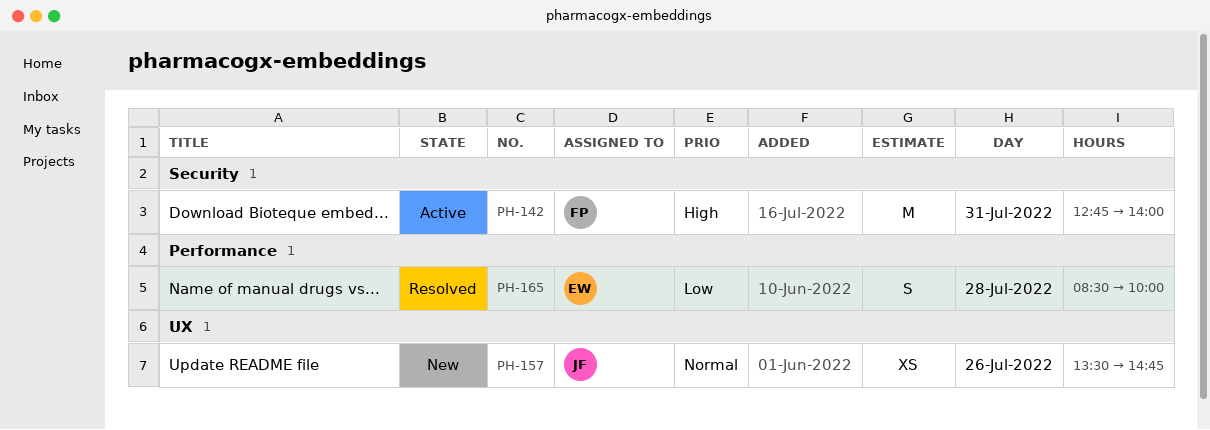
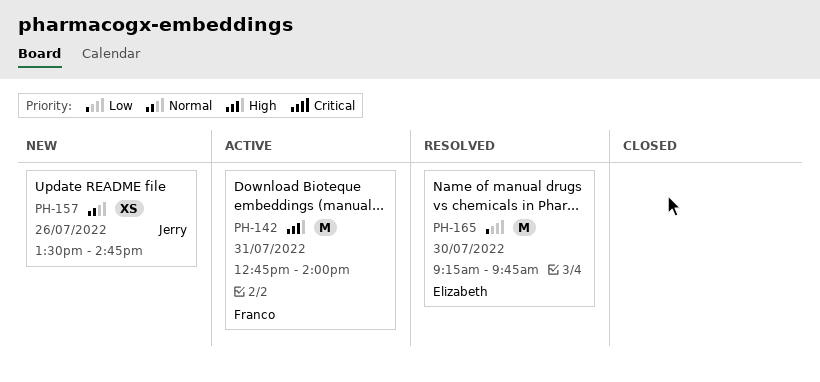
PH-165, estimate: S -> M
PH-165, day: Jul 28 -> Jul 30
PH-165, begins: 08:30 -> 09:15
PH-165, ends: 10:00 -> 09:45

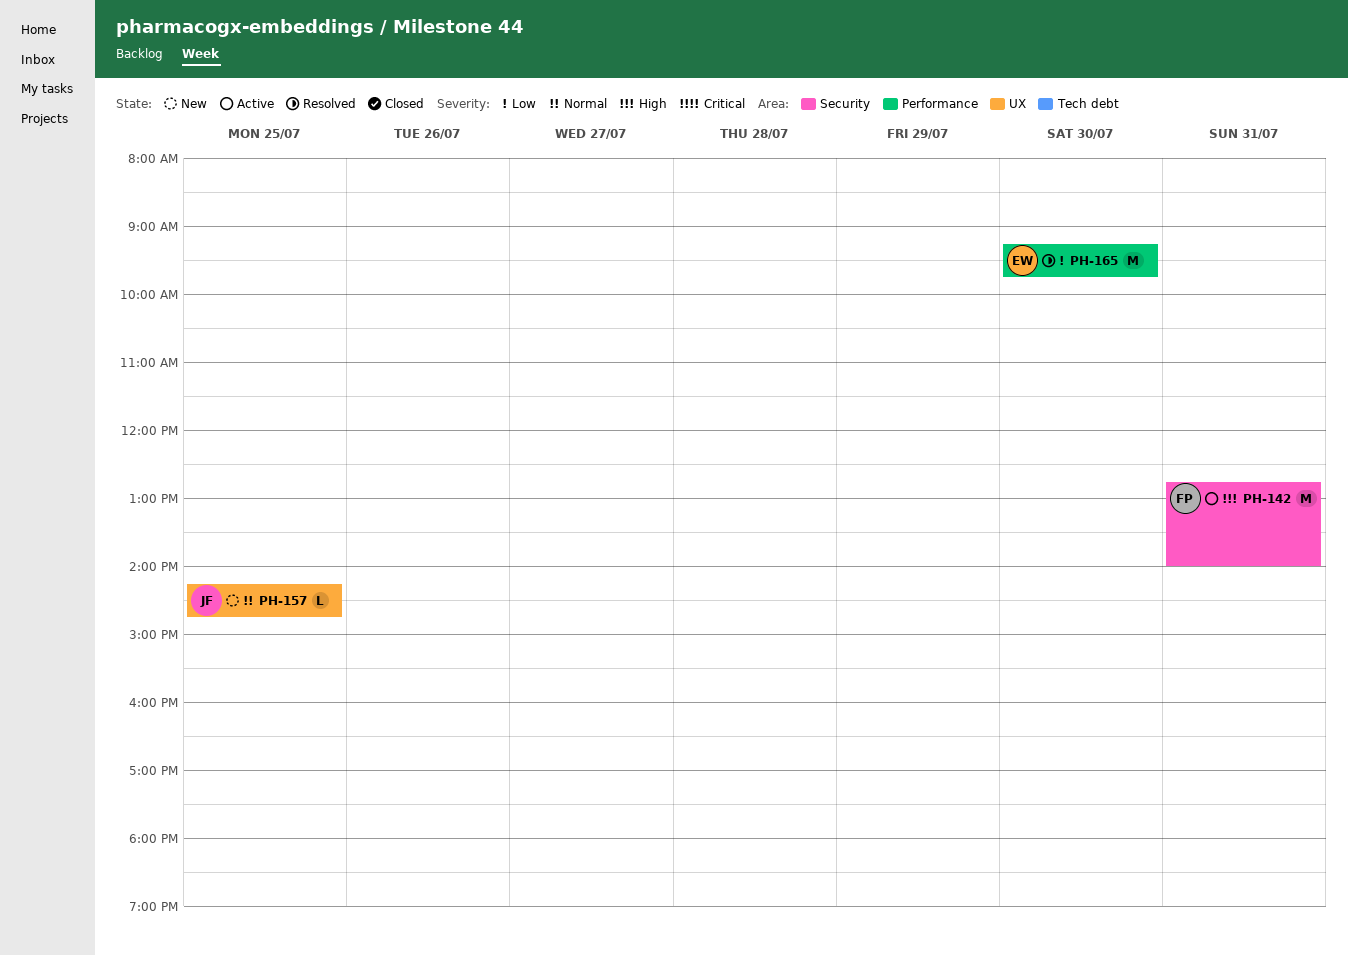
PH-157, estimate: XS -> L
PH-157, day: Jul 26 -> Jul 25
PH-157, begins: 13:30 -> 14:15

